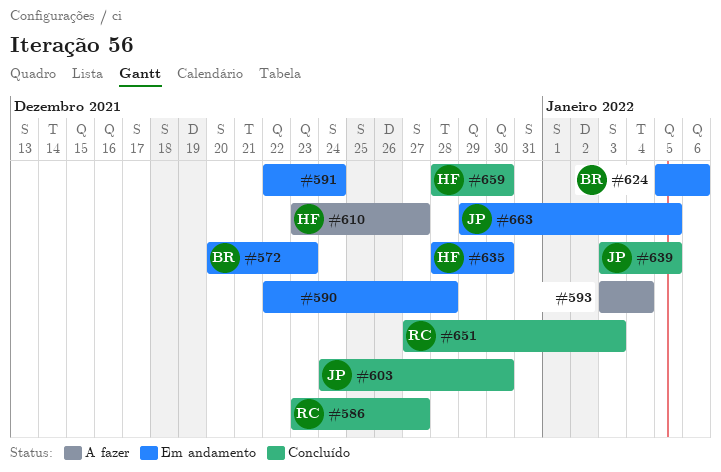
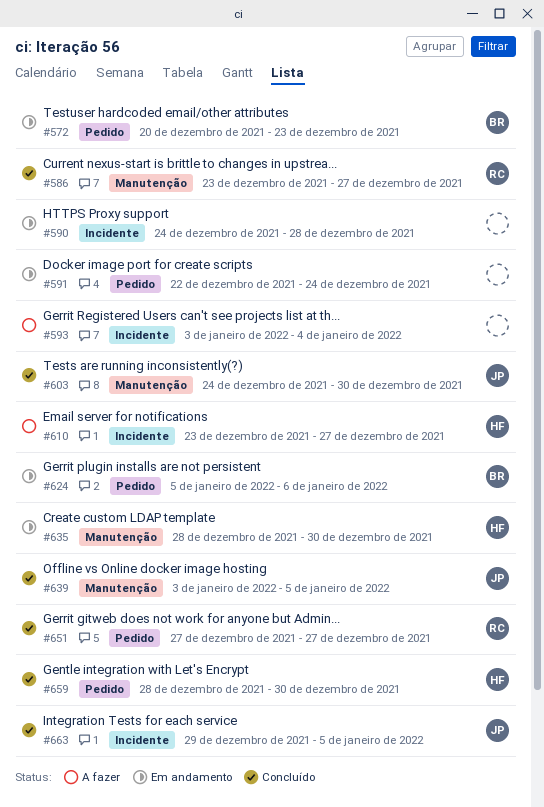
#590, start: Dec 22 -> Dec 24
#651, due: Jan 3 -> Dec 27
#663, status: Em andamento -> Concluído

